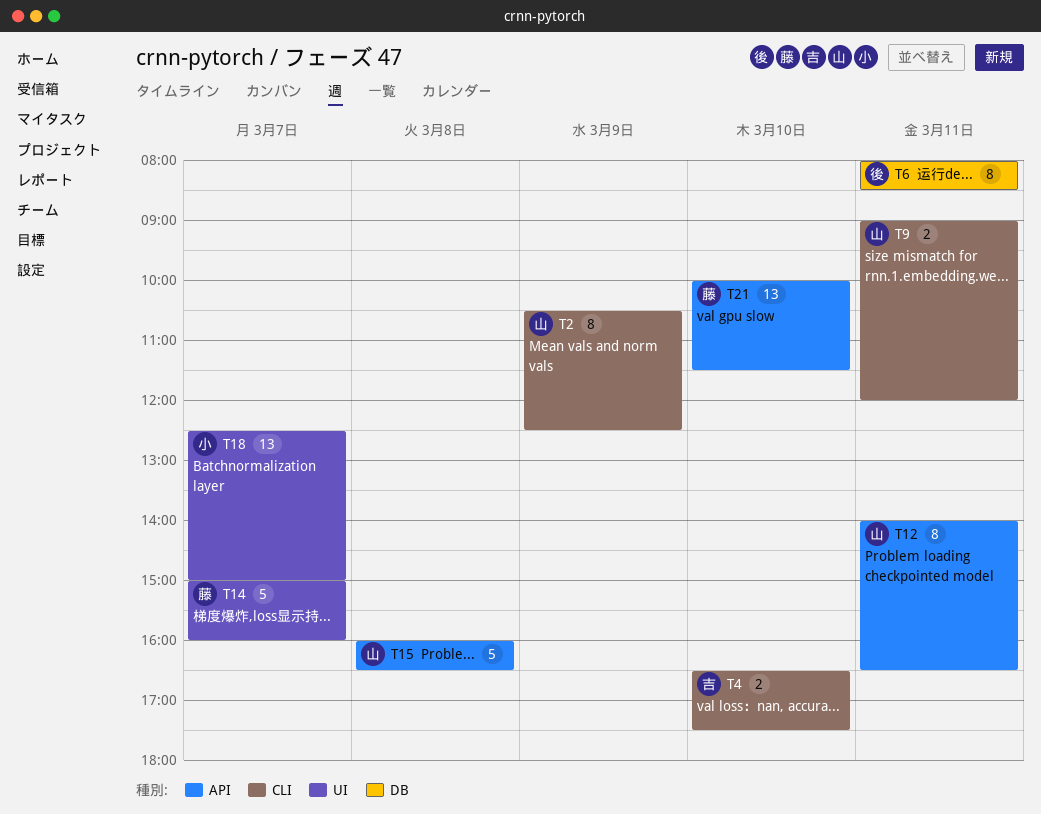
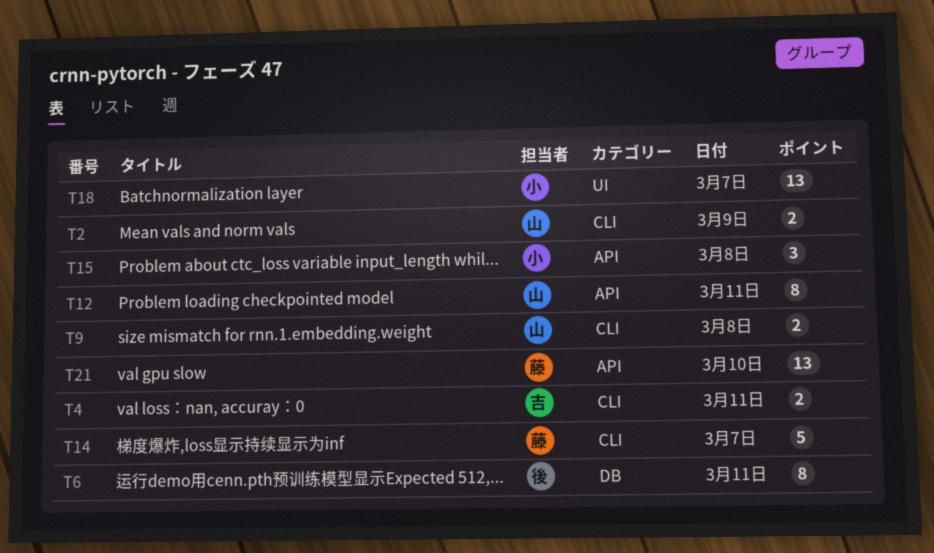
T2, estimate: 8 -> 2
T4, day: Mar 10 -> Mar 11
T9, day: Mar 11 -> Mar 8
T14, label: UI -> CLI
T15, owner: 山 -> 小
T15, estimate: 5 -> 3

